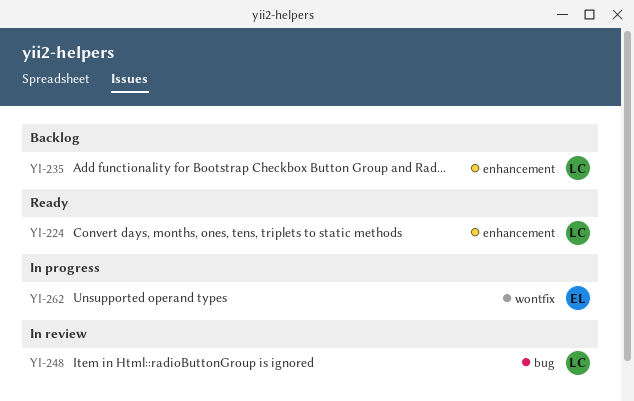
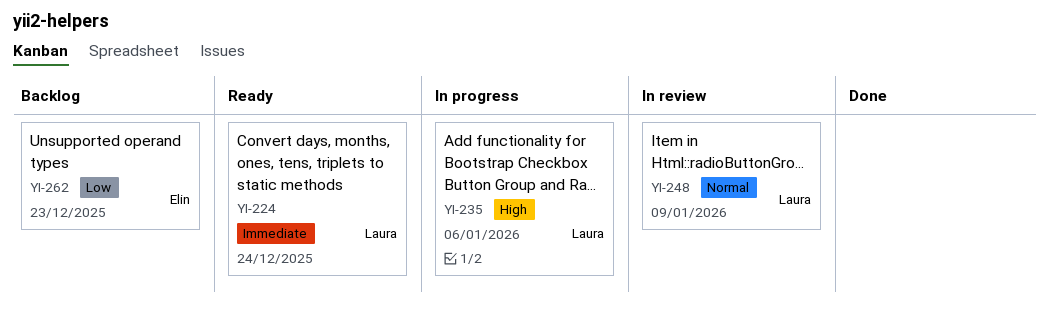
YI-235, status: Backlog -> In progress
YI-262, status: In progress -> Backlog

